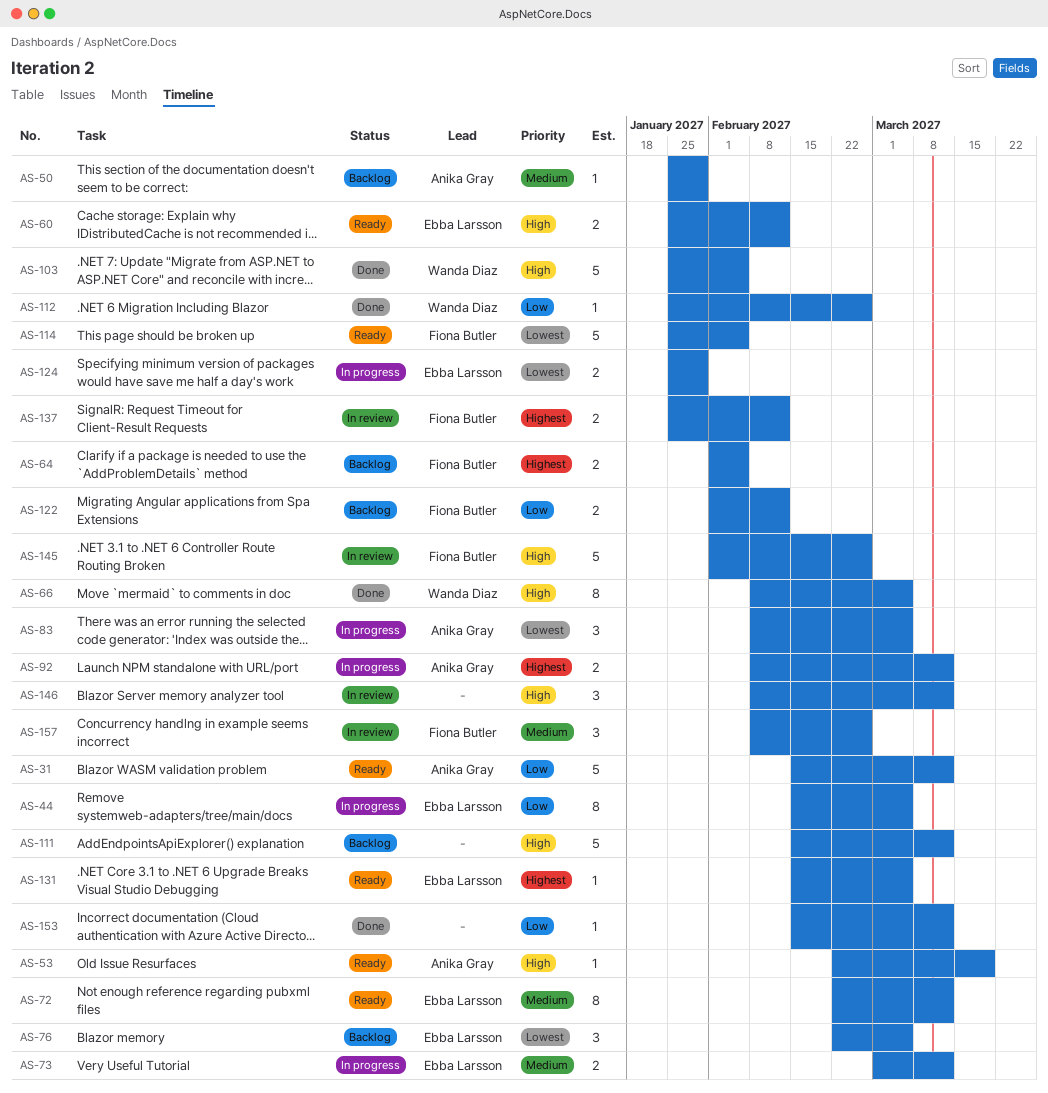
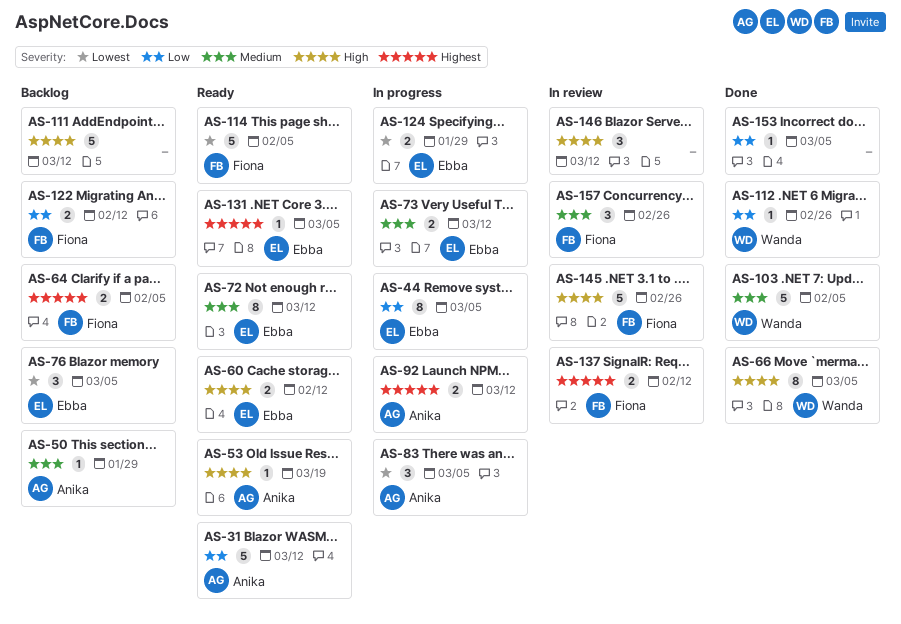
AS-103, priority: High -> Medium
AS-153, due: Mar 12 -> Mar 5

